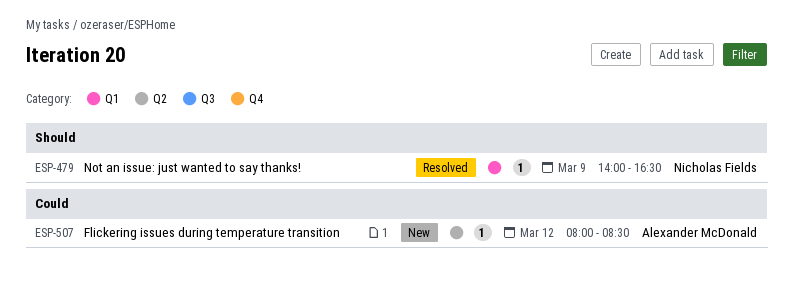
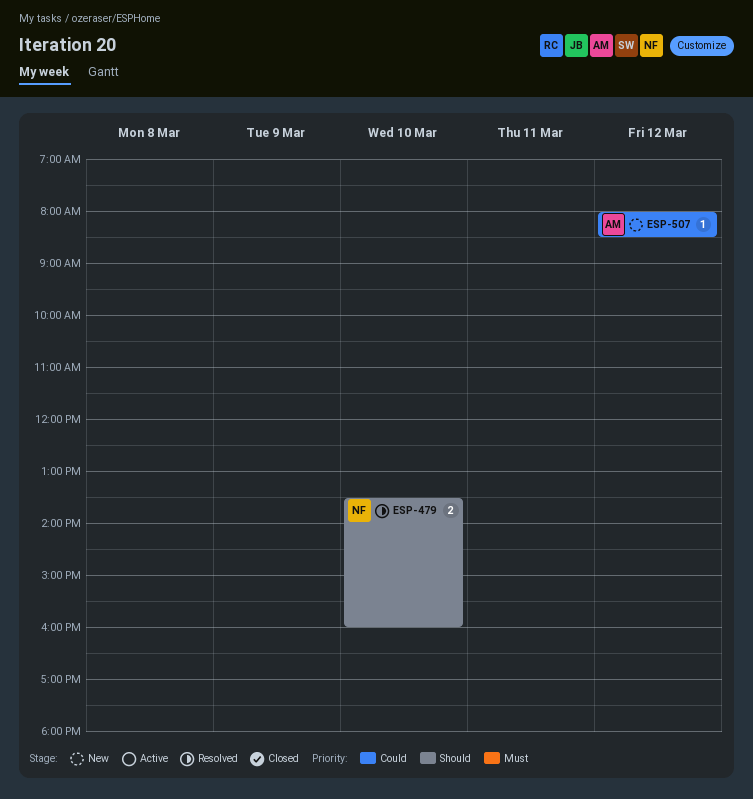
ESP-479, estimate: 1 -> 2
ESP-479, day: Mar 9 -> Mar 10
ESP-479, begins: 14:00 -> 13:30
ESP-479, ends: 16:30 -> 16:00

